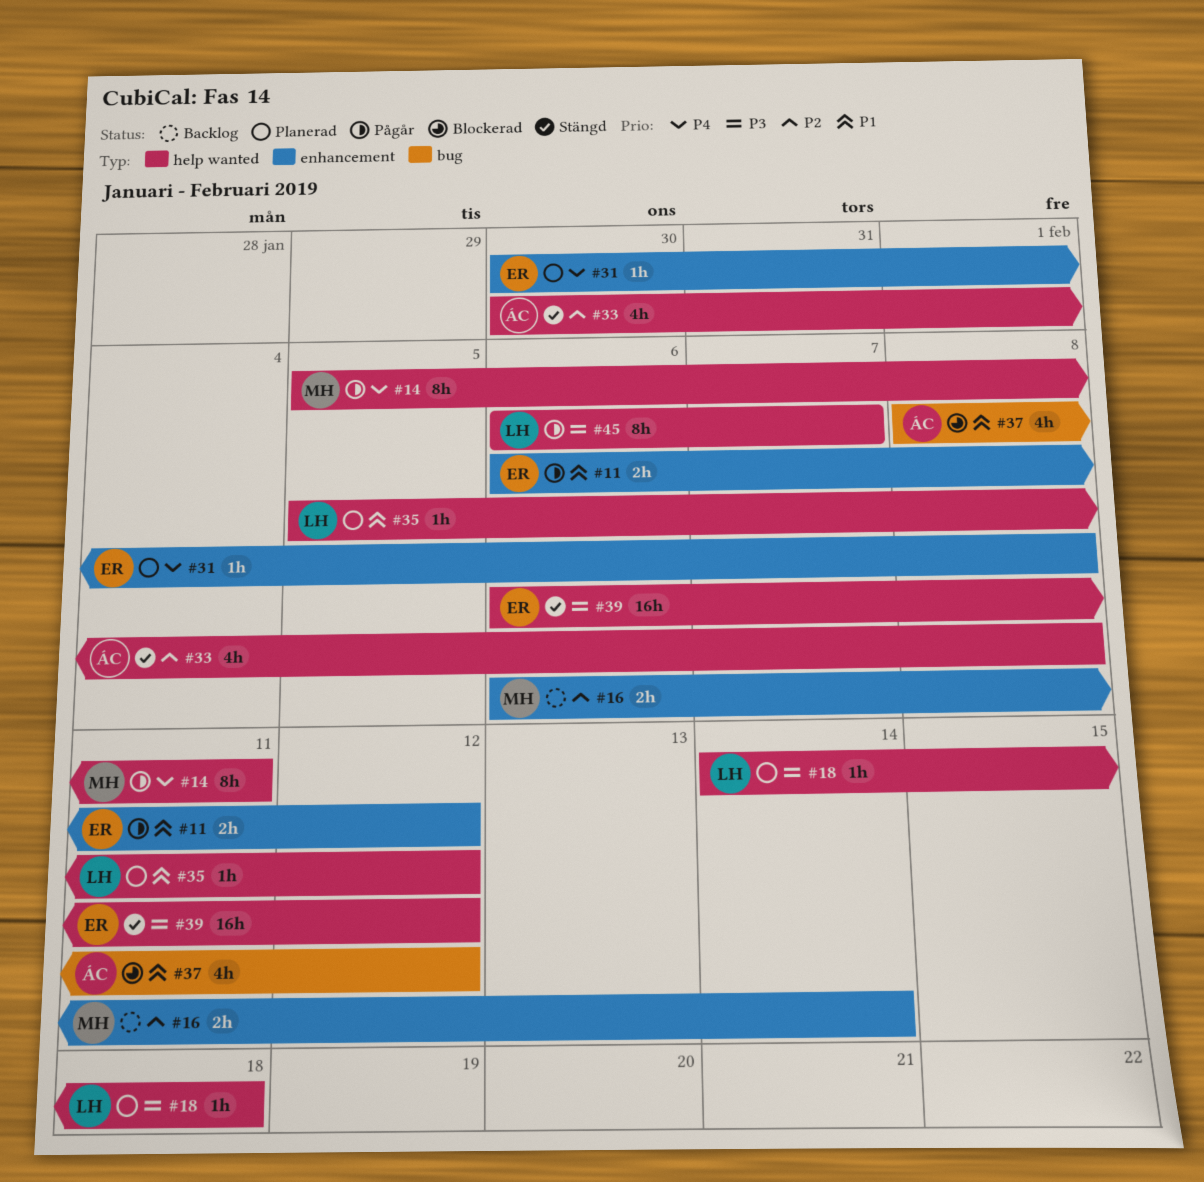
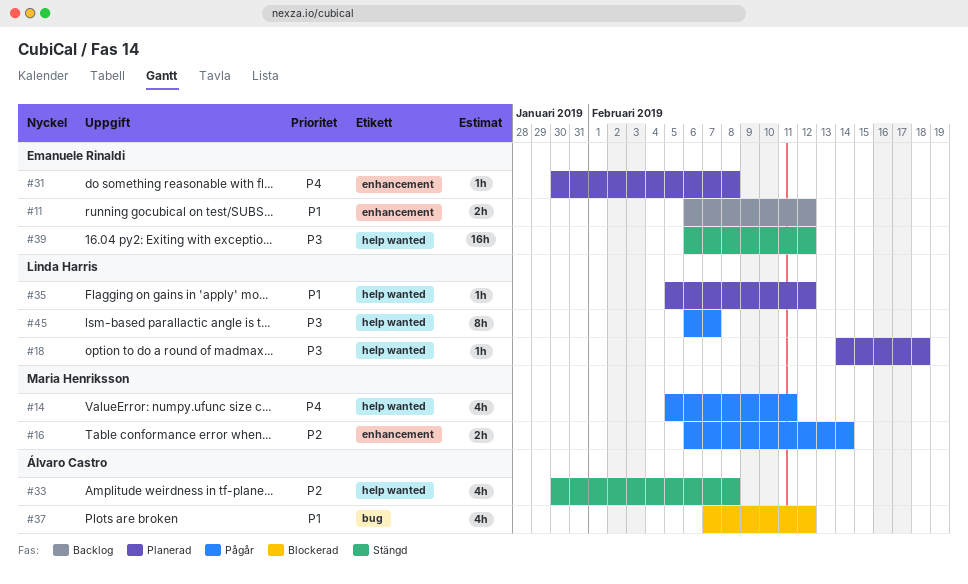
#11, status: Pågår -> Backlog
#14, estimate: 8h -> 4h
#16, status: Backlog -> Pågår
#37, start: Feb 8 -> Feb 7

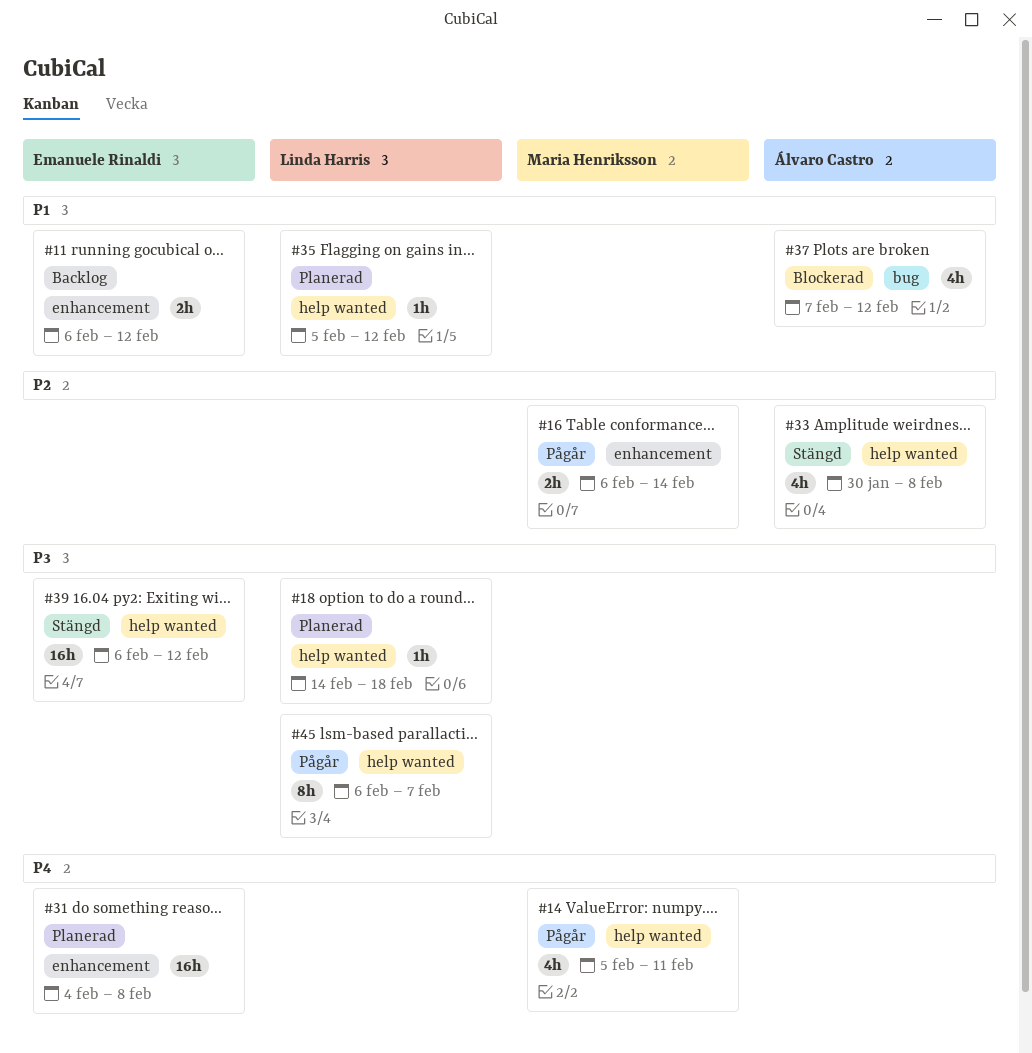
#31, estimate: 1h -> 16h
#31, start: Jan 30 -> Feb 4

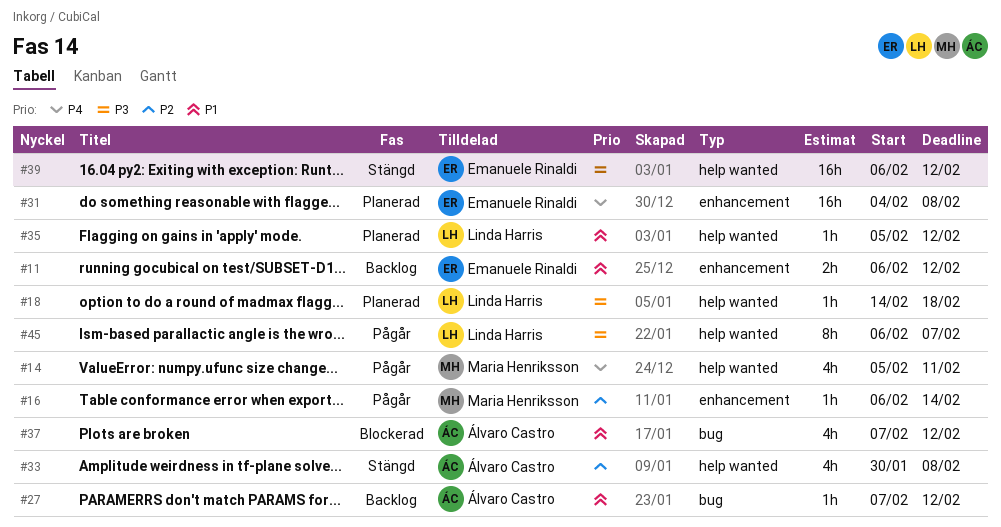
#16, estimate: 2h -> 1h
#27: none -> present

